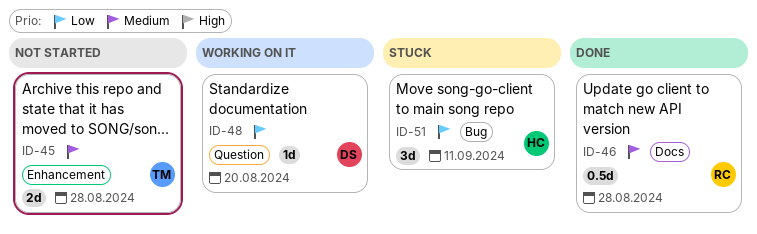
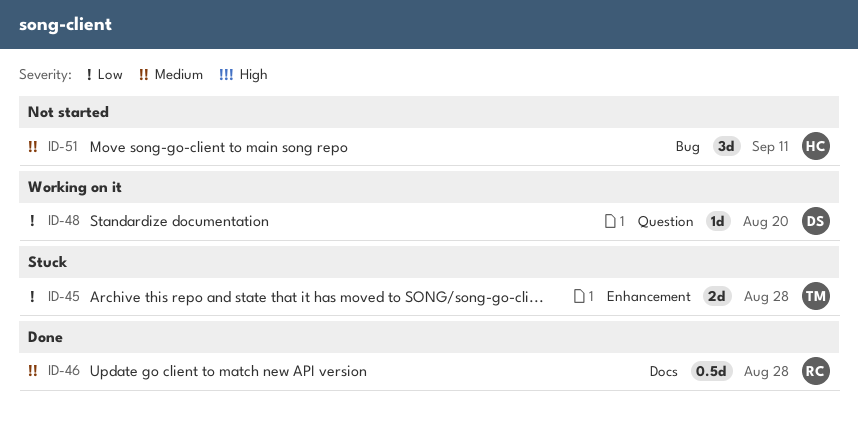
ID-45, status: Not started -> Stuck
ID-45, priority: Medium -> Low
ID-51, status: Stuck -> Not started
ID-51, priority: Low -> Medium

